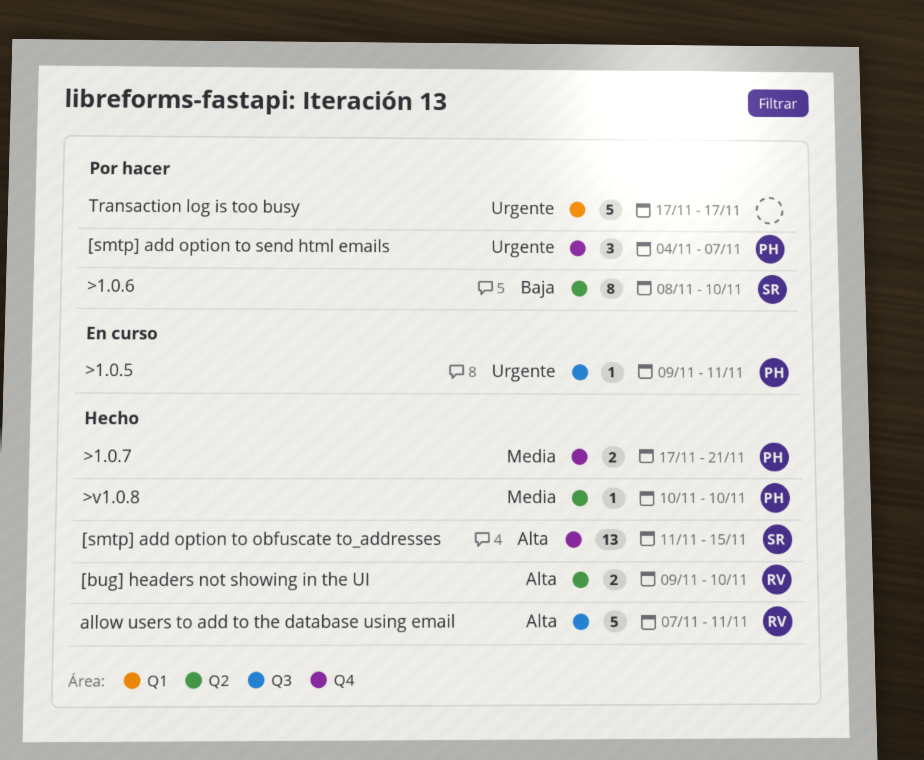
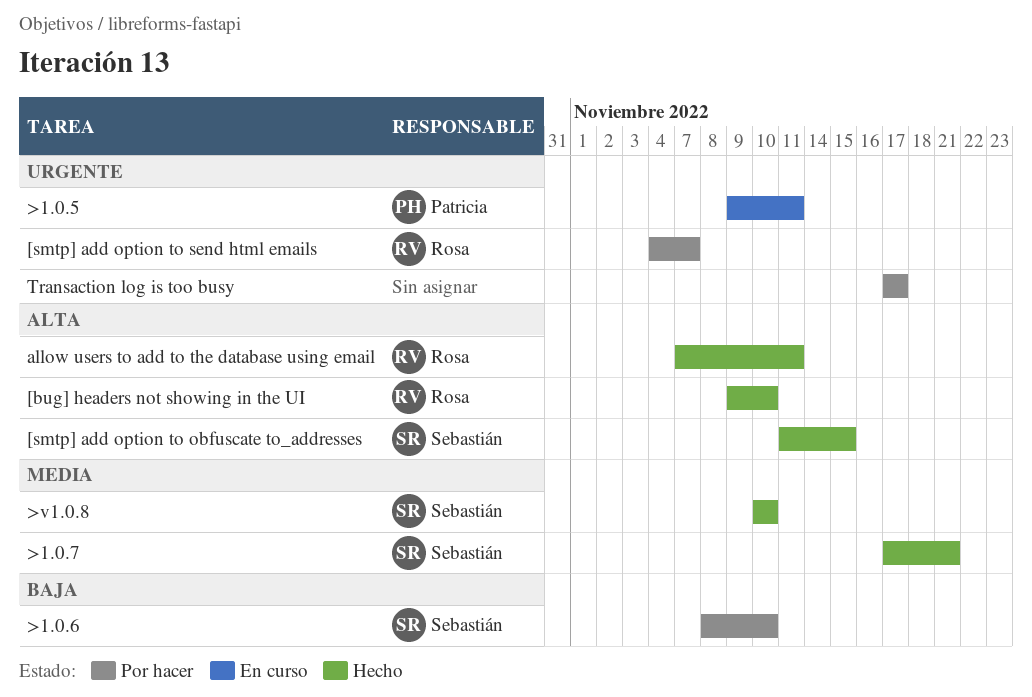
>1.0.7, owner: Patricia -> Sebastián
>v1.0.8, owner: Patricia -> Sebastián
[smtp] add option to send html emails, owner: Patricia -> Rosa

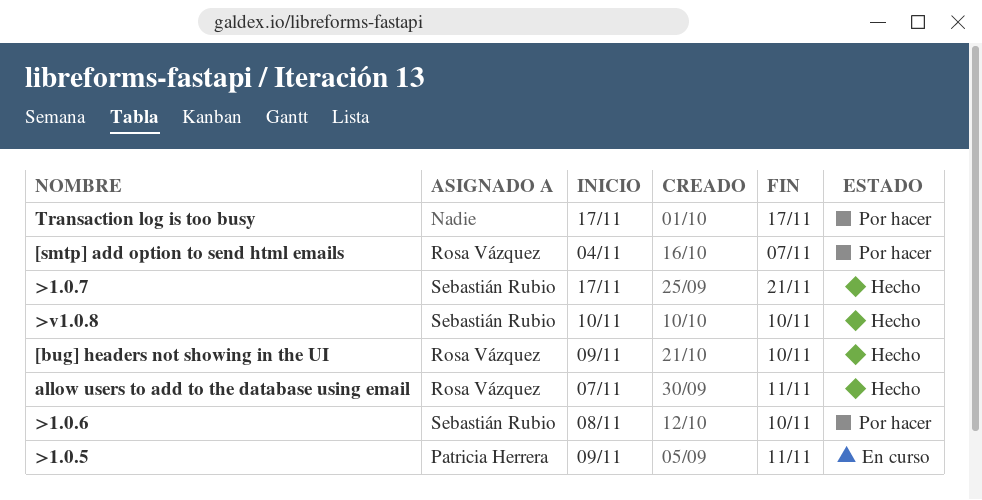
[smtp] add option to obfuscate to_addresses: present -> none

